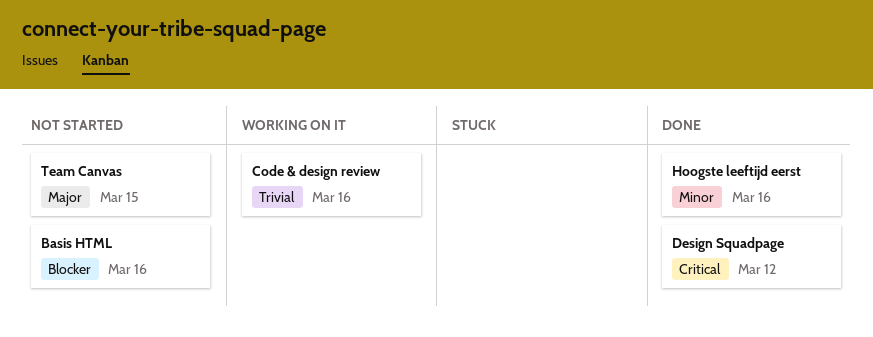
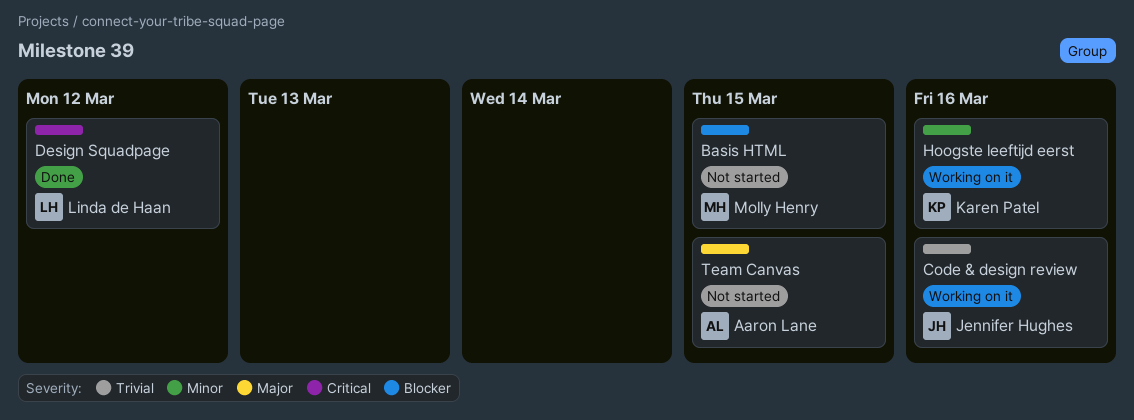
Basis HTML, due: Mar 16 -> Mar 15
Hoogste leeftijd eerst, status: Done -> Working on it

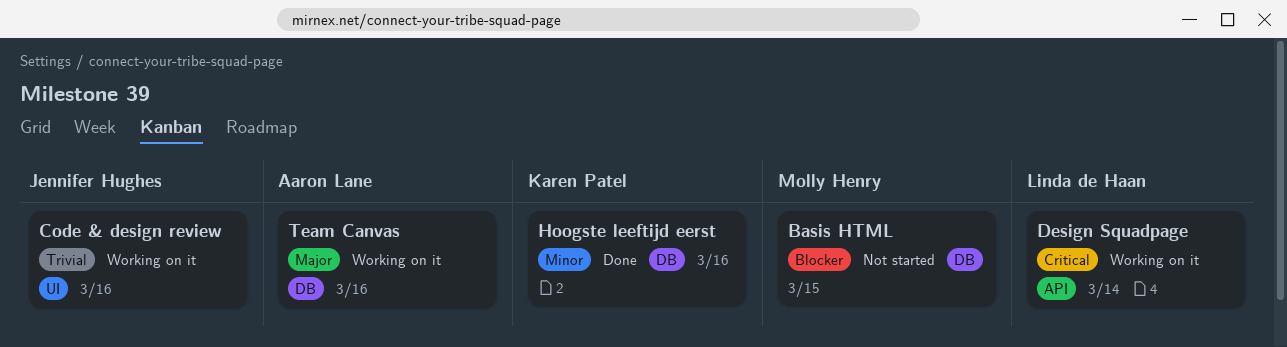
Design Squadpage, status: Done -> Working on it
Design Squadpage, due: Mar 12 -> Mar 14
Hoogste leeftijd eerst, status: Working on it -> Done
Team Canvas, status: Not started -> Working on it
Team Canvas, due: Mar 15 -> Mar 16

